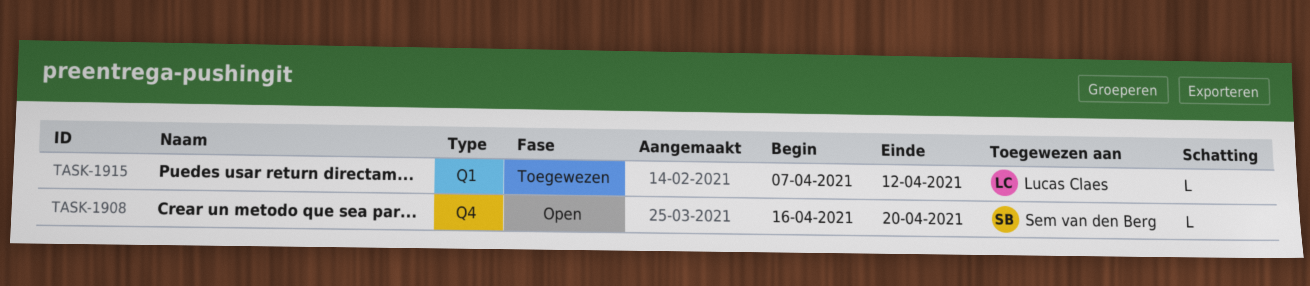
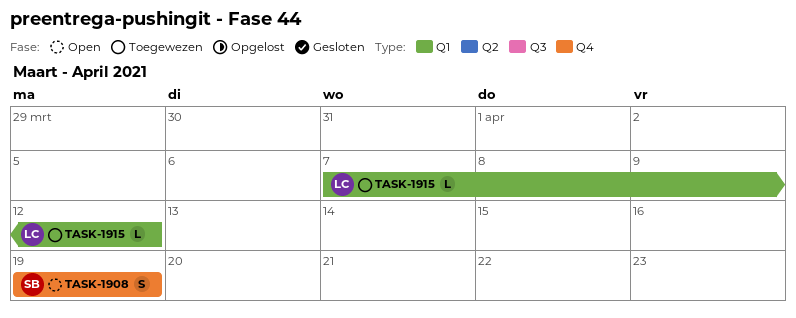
TASK-1908, estimate: L -> S
TASK-1908, start: Apr 16 -> Apr 19
TASK-1908, due: Apr 20 -> Apr 19

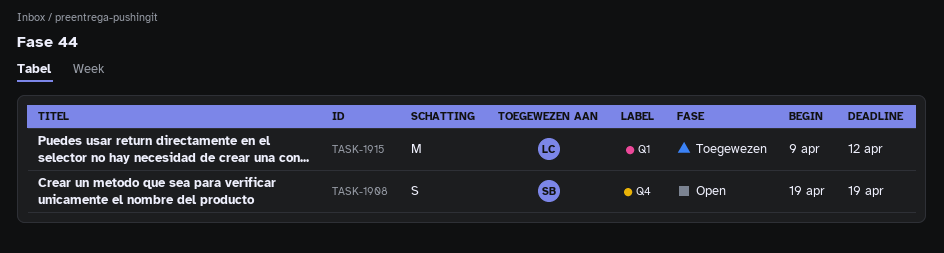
TASK-1915, estimate: L -> M
TASK-1915, start: Apr 7 -> Apr 9

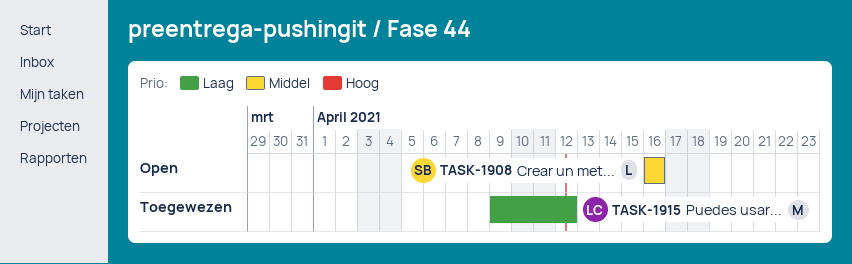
TASK-1908, estimate: S -> L
TASK-1908, start: Apr 19 -> Apr 16
TASK-1908, due: Apr 19 -> Apr 16

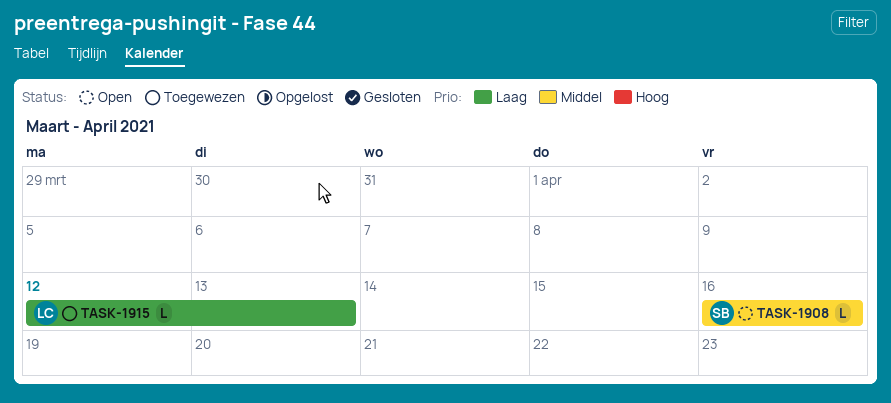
TASK-1915, estimate: M -> L
TASK-1915, start: Apr 9 -> Apr 12
TASK-1915, due: Apr 12 -> Apr 13

